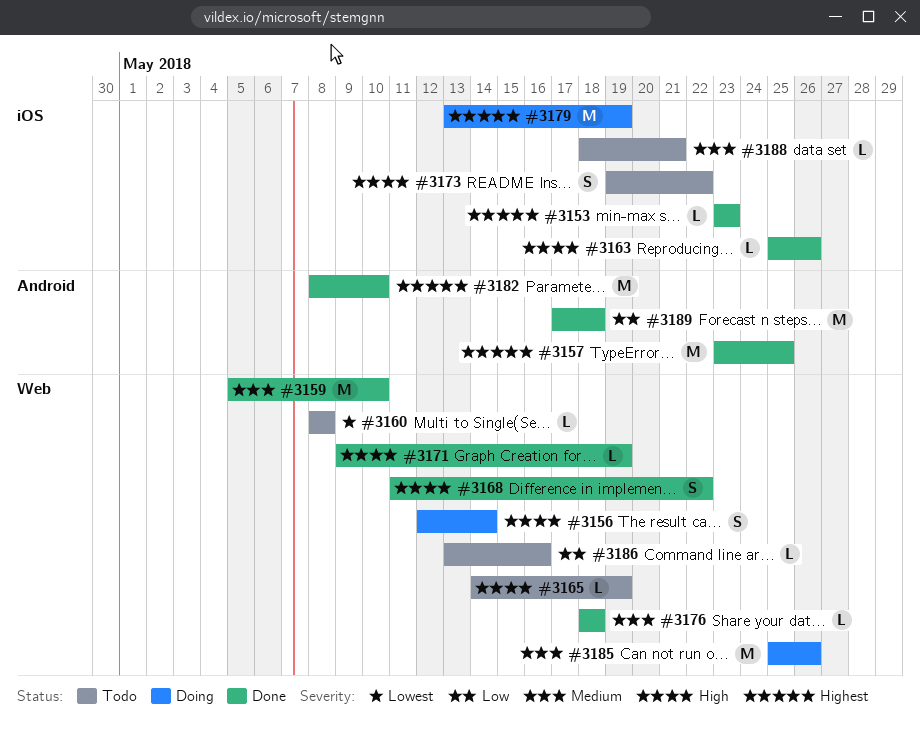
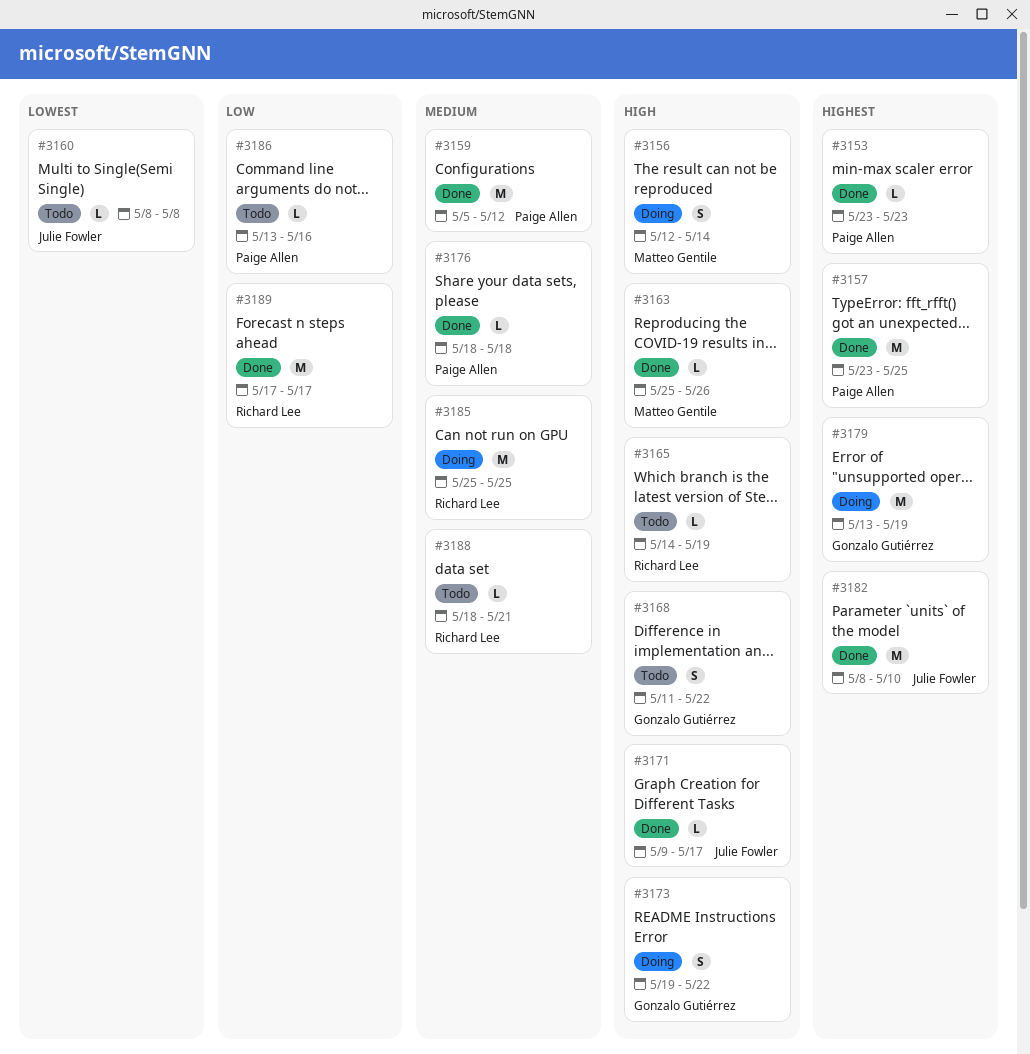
#3159, due: May 10 -> May 12
#3168, status: Done -> Todo
#3171, due: May 19 -> May 17
#3173, status: Todo -> Doing
#3185, due: May 26 -> May 25
#3189, due: May 18 -> May 17

